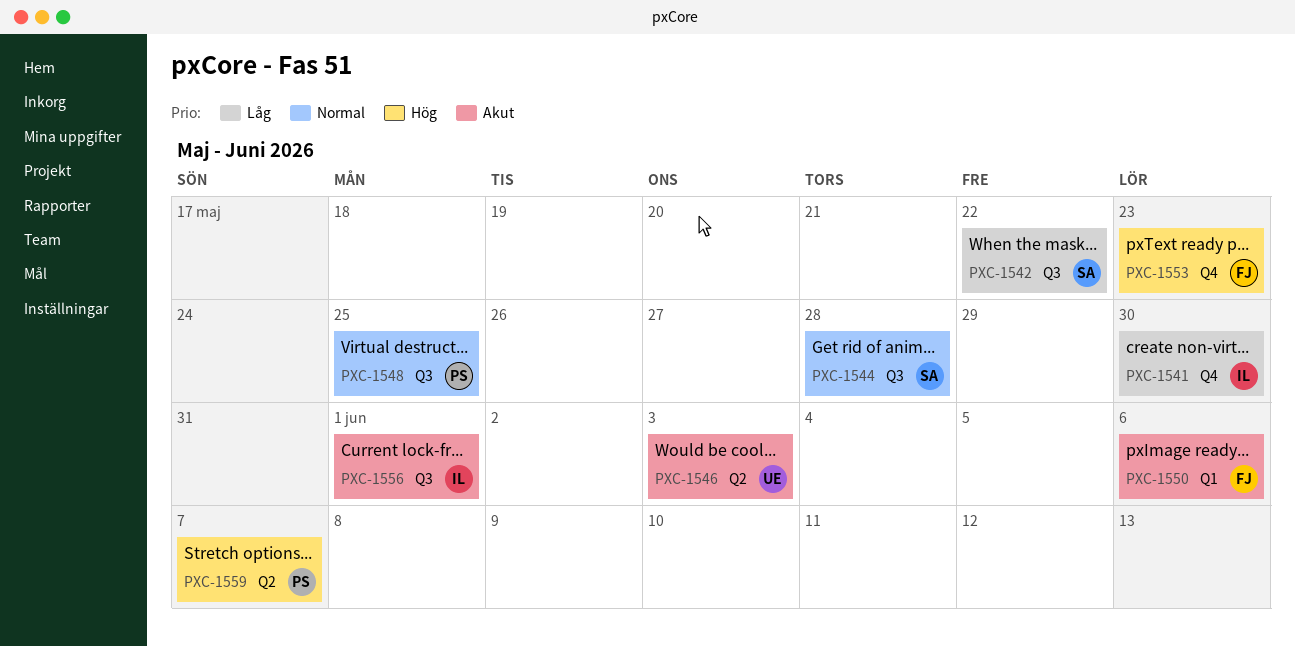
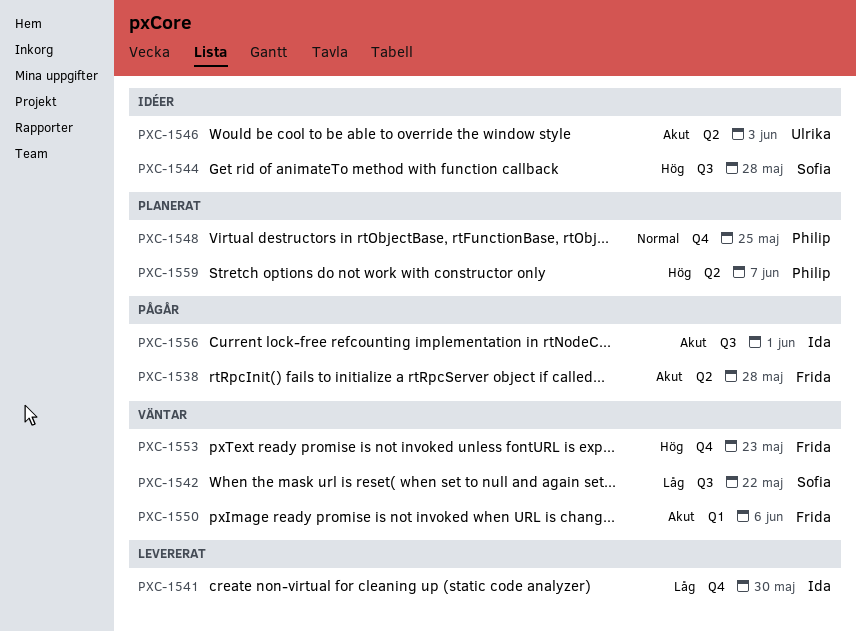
PXC-1538: none -> present
PXC-1544, priority: Normal -> Hög
PXC-1548, label: Q3 -> Q4

